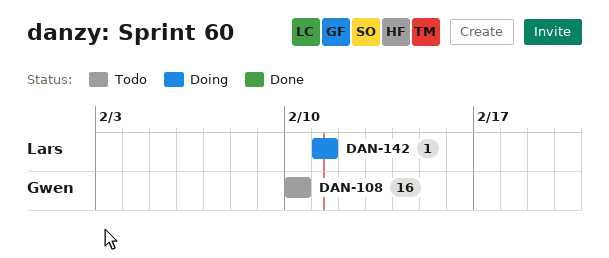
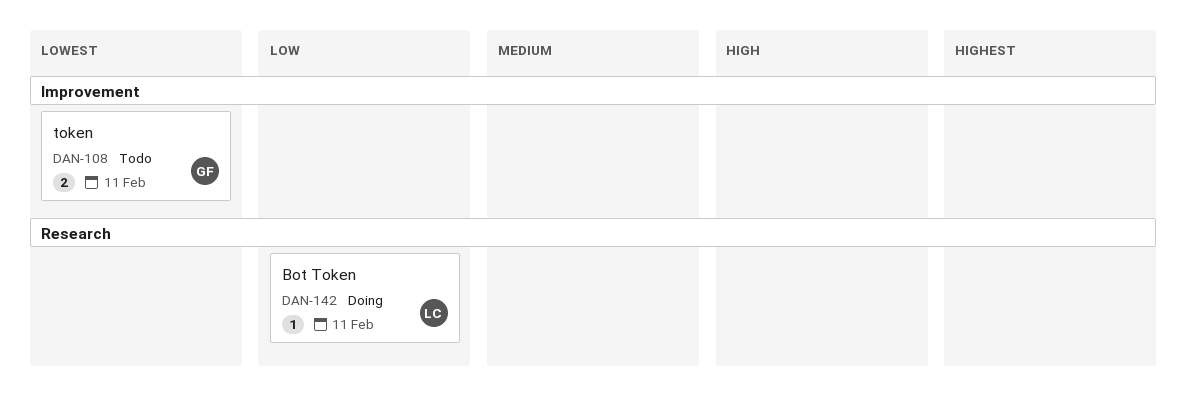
DAN-108, estimate: 16 -> 2
DAN-108, due: Feb 10 -> Feb 11

